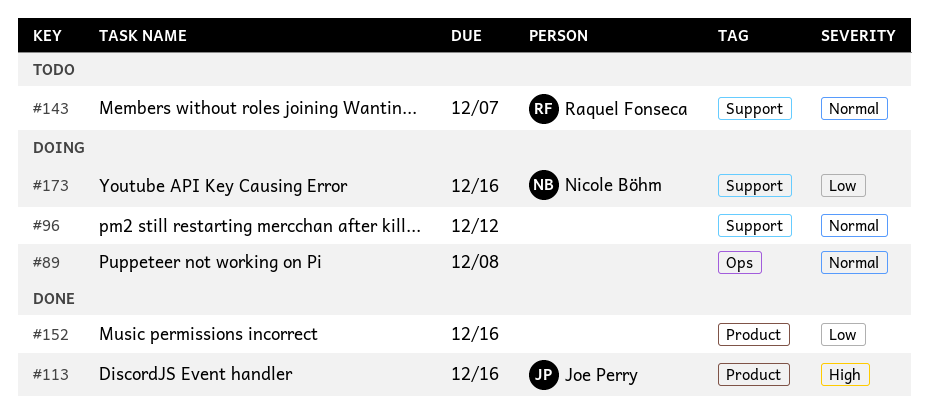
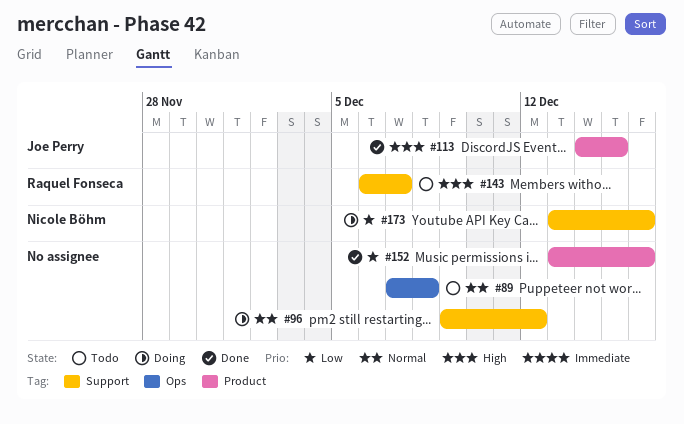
#89, status: Doing -> Todo
#113, due: Dec 16 -> Dec 15
#143, priority: Normal -> High

